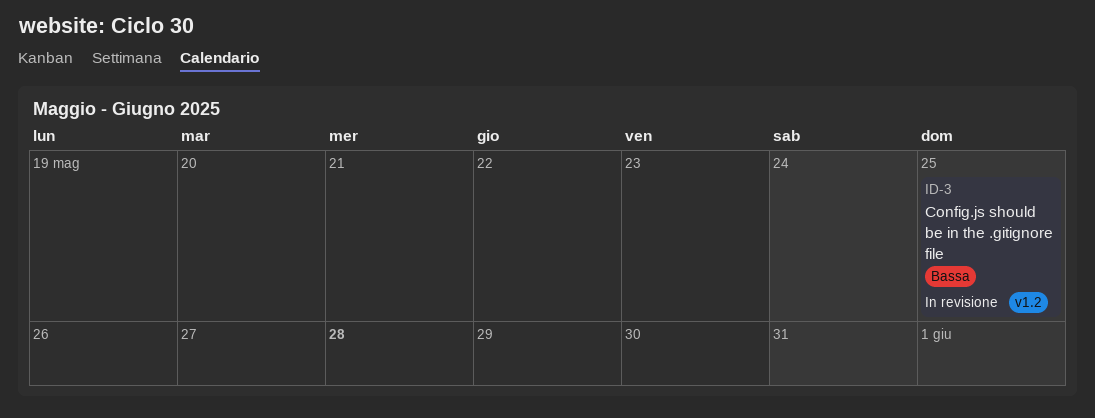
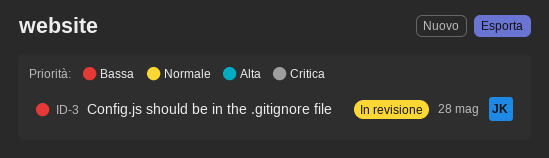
ID-3, due: May 25 -> May 28

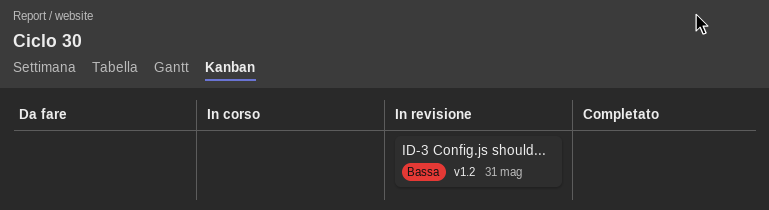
ID-3, due: May 28 -> May 31

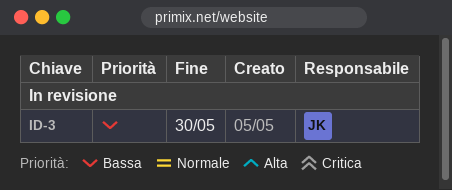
ID-3, due: May 31 -> May 30

